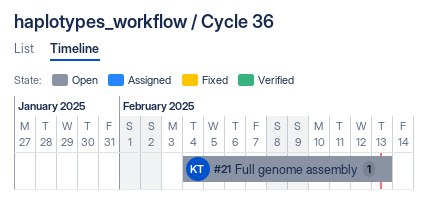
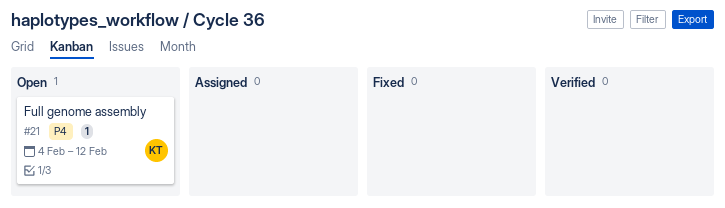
#21, due: Feb 13 -> Feb 12

